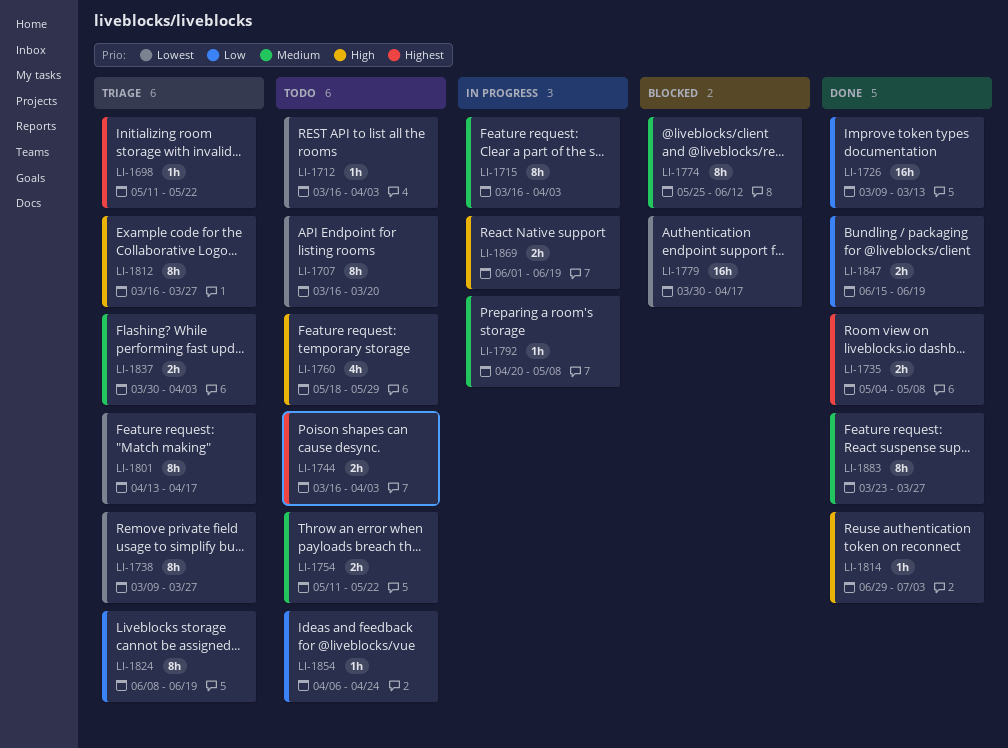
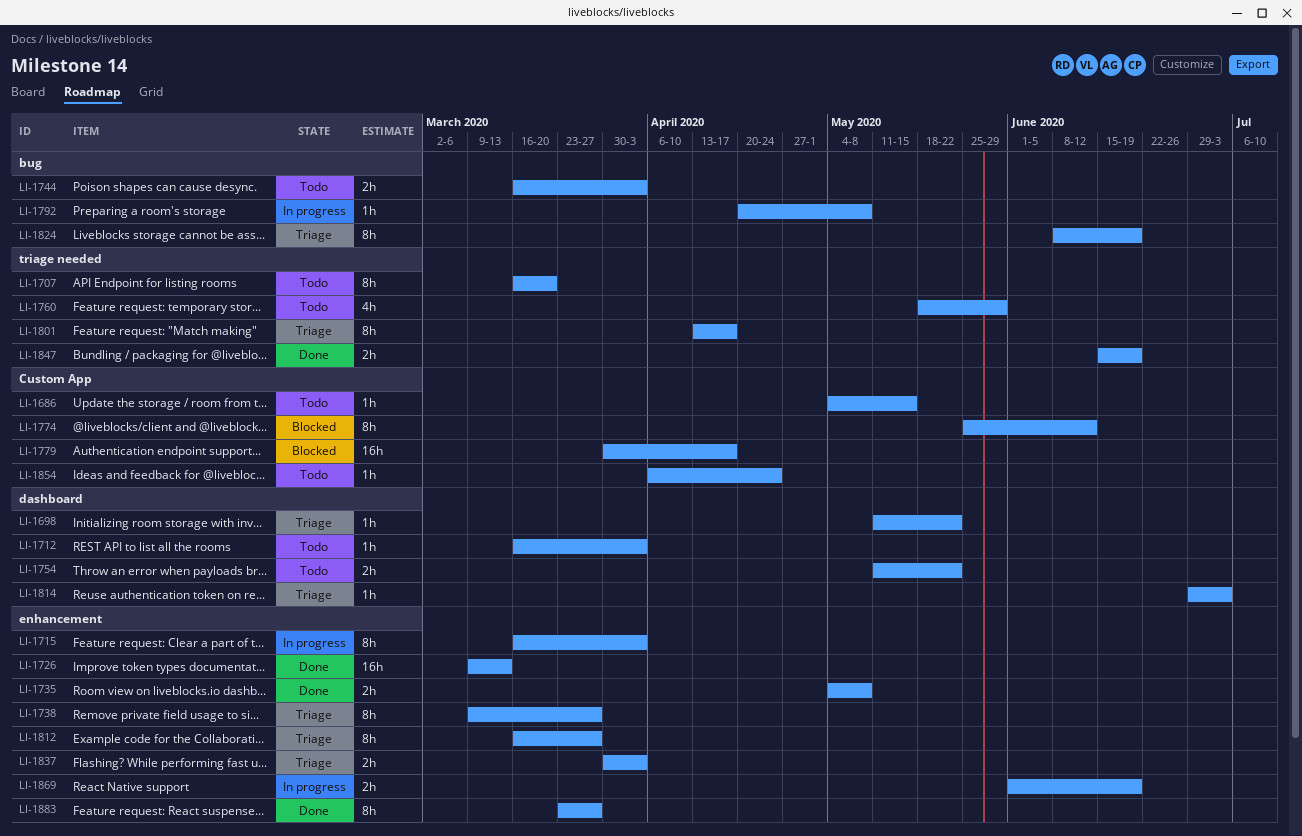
LI-1686: none -> present
LI-1814, status: Done -> Triage

